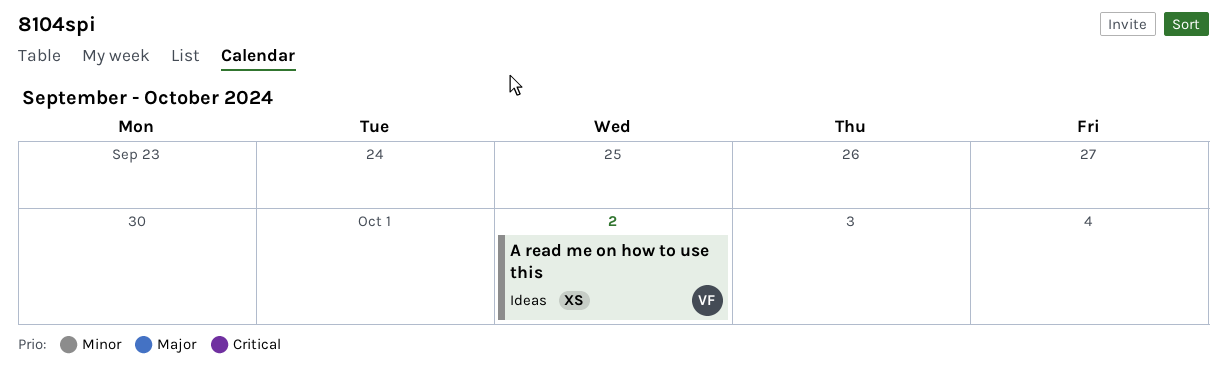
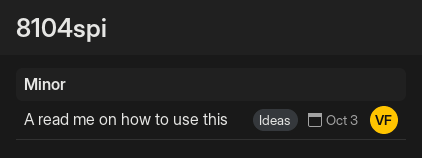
A read me on how to use this, due: Oct 2 -> Oct 3

